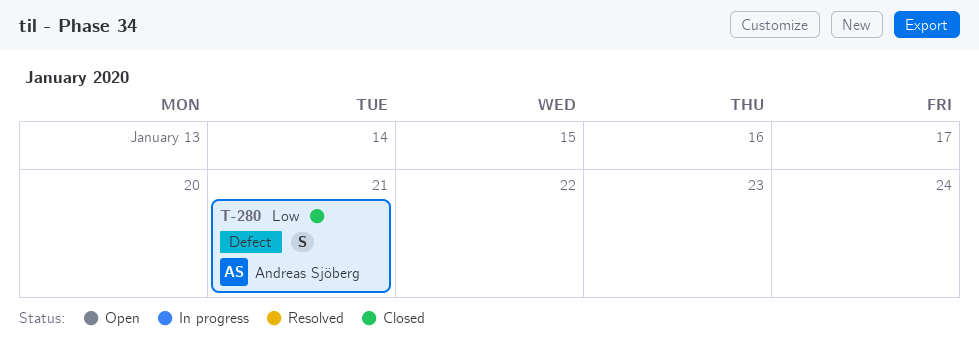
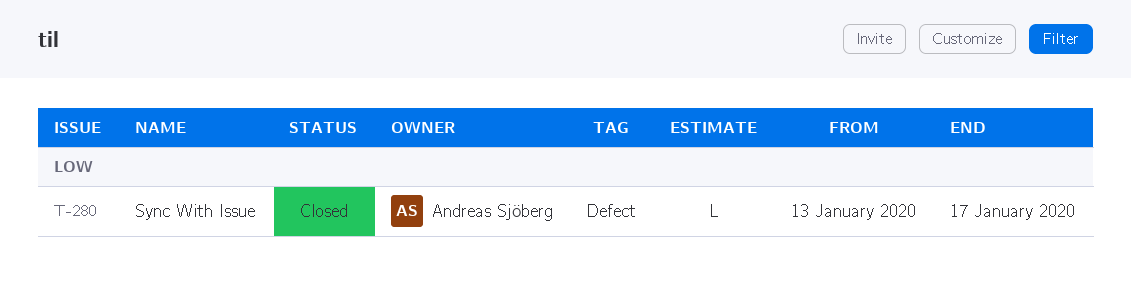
T-280, estimate: S -> L
T-280, due: Jan 21 -> Jan 17

